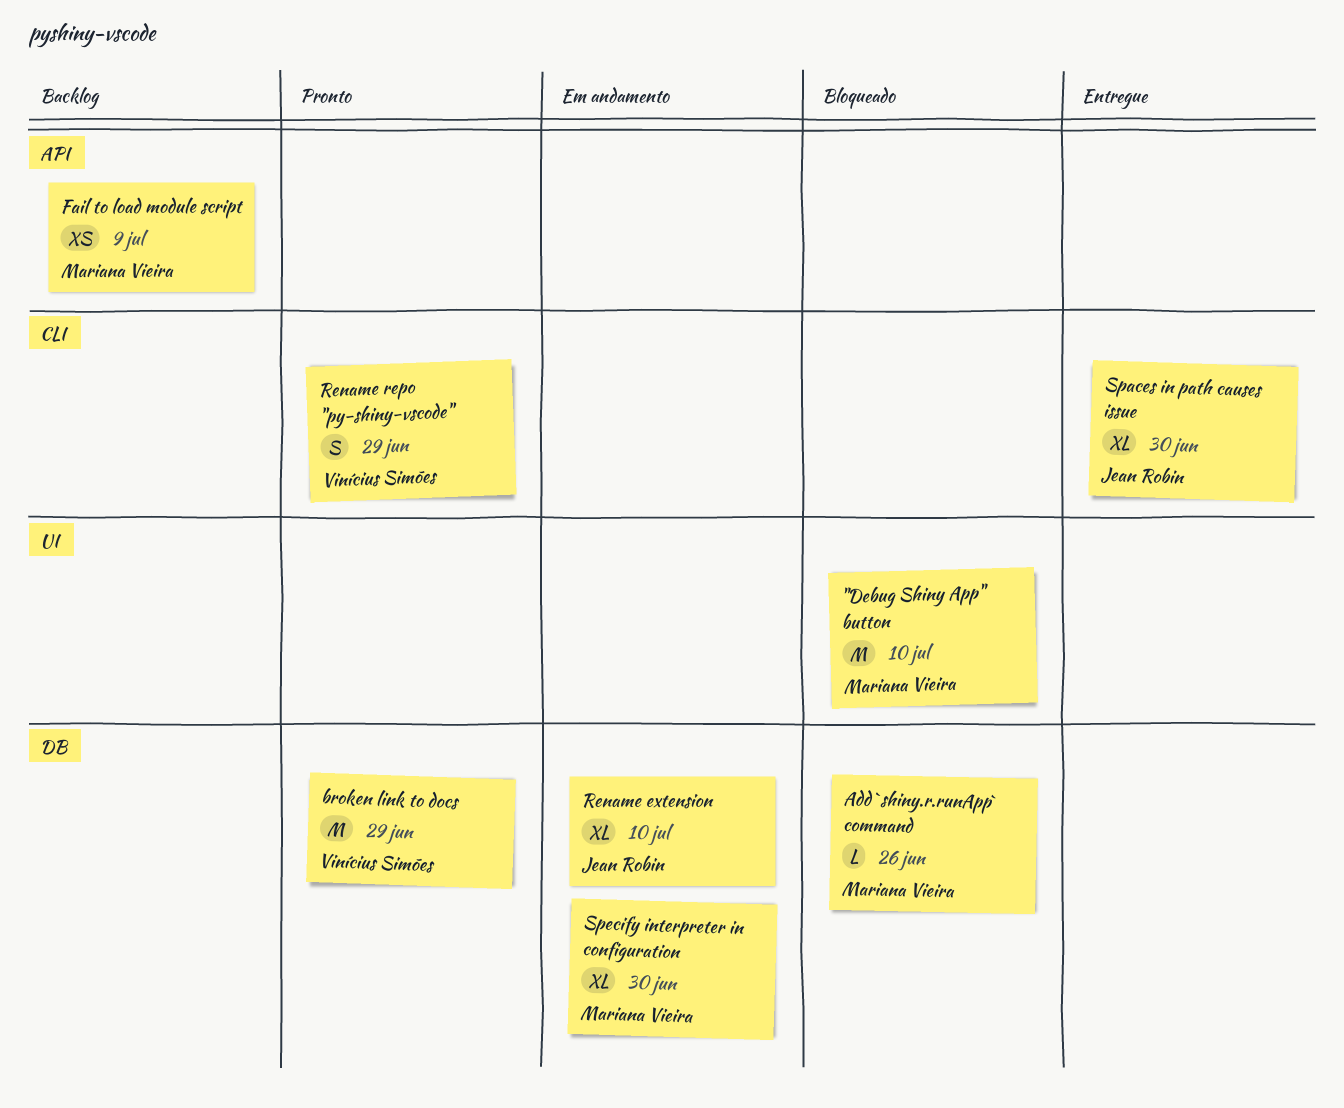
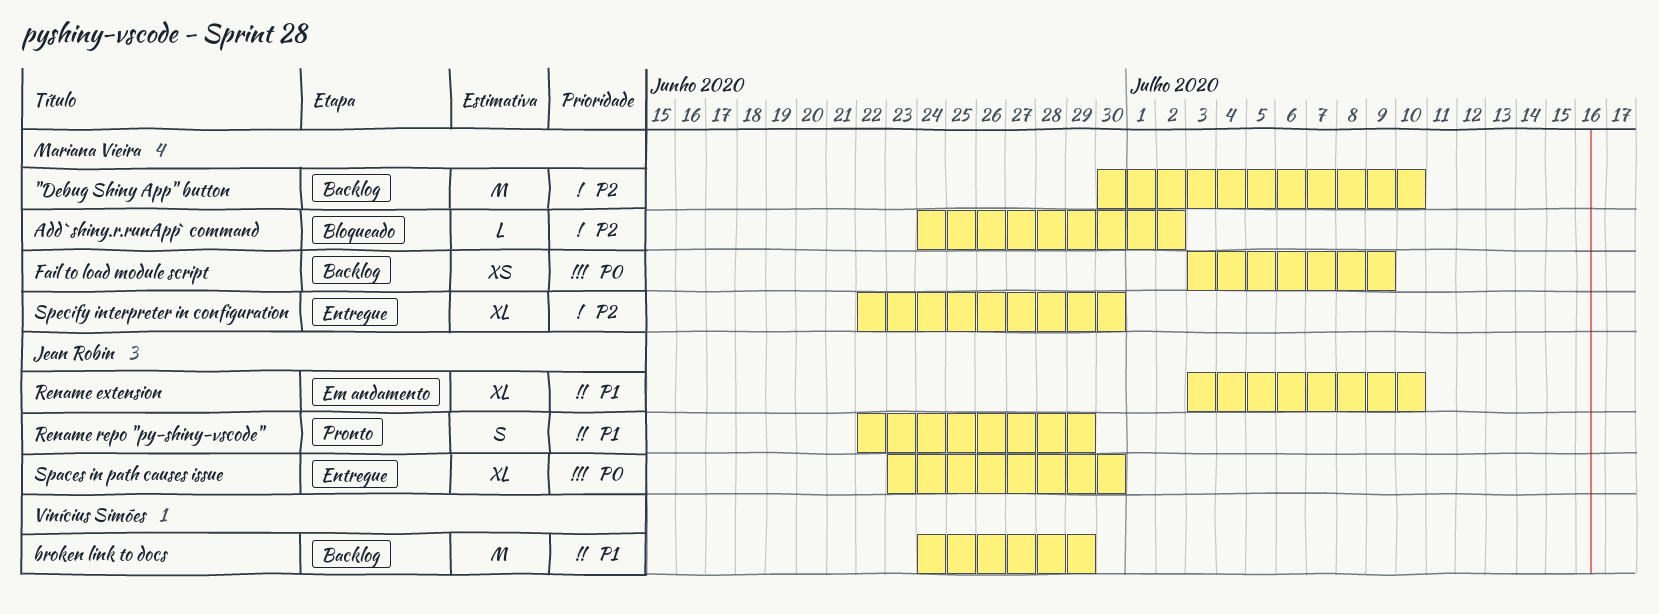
"Debug Shiny App" button, status: Bloqueado -> Backlog
Add `shiny.r.runApp` command, due: Jun 26 -> Jul 2
broken link to docs, status: Pronto -> Backlog
Rename repo "py-shiny-vscode", owner: Vinícius Simões -> Jean Robin
Specify interpreter in configuration, status: Em andamento -> Entregue

